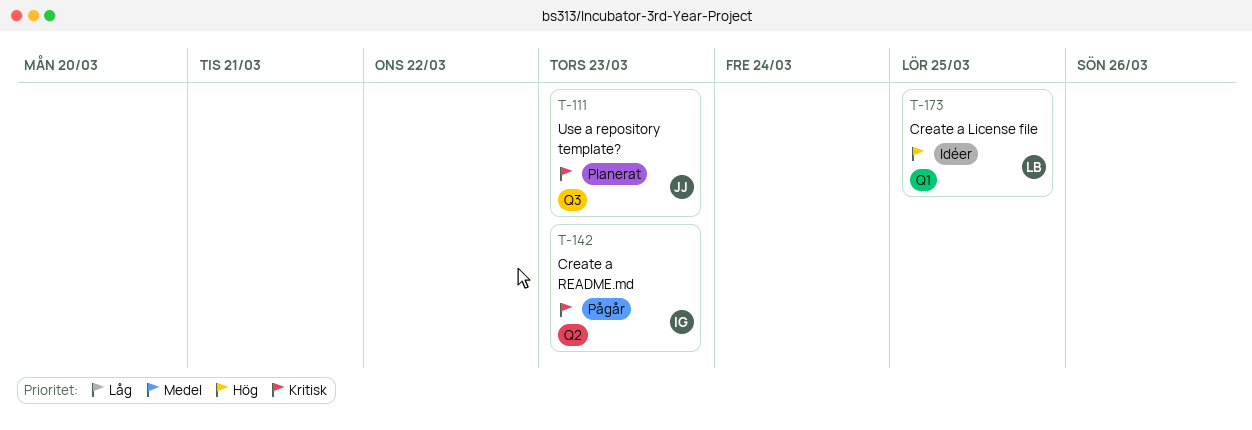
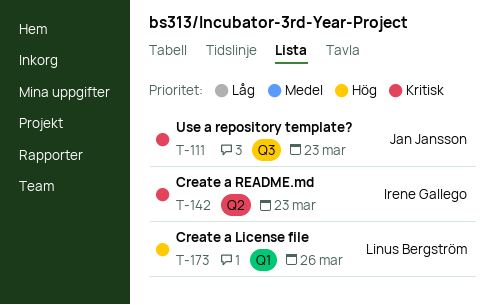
T-173, due: Mar 25 -> Mar 26

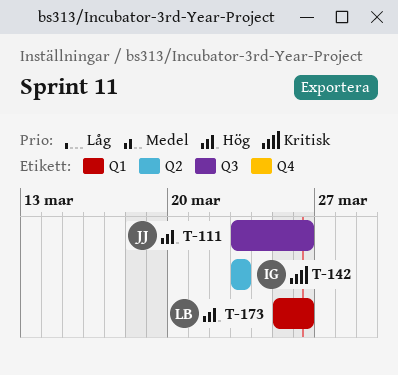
T-111, priority: Kritisk -> Hög
T-111, due: Mar 23 -> Mar 26

